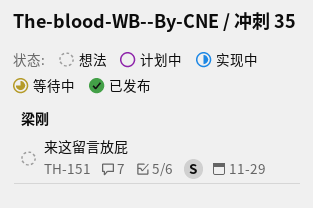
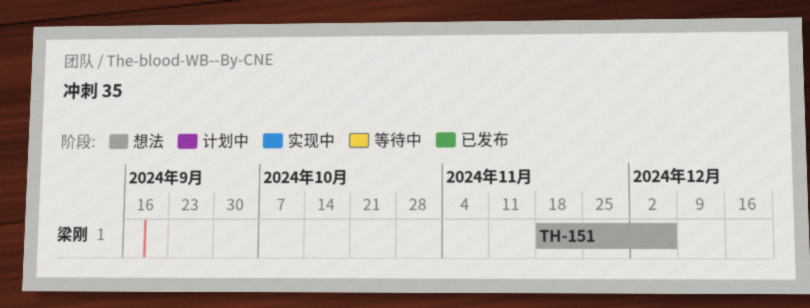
TH-151, due: Nov 29 -> Dec 6

